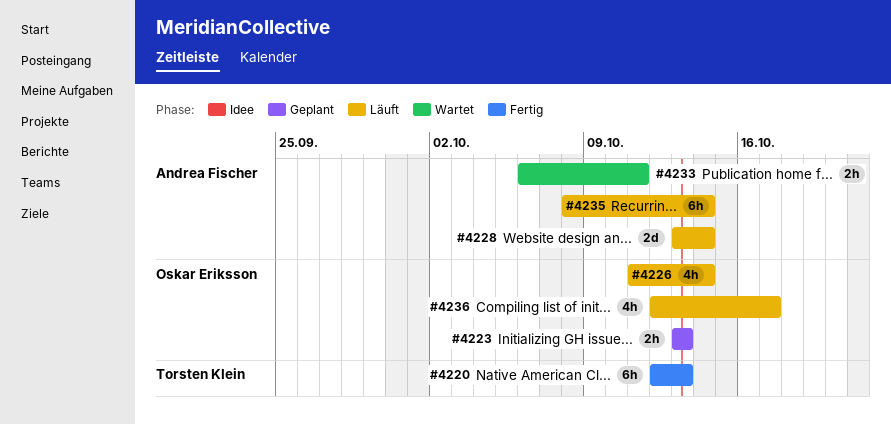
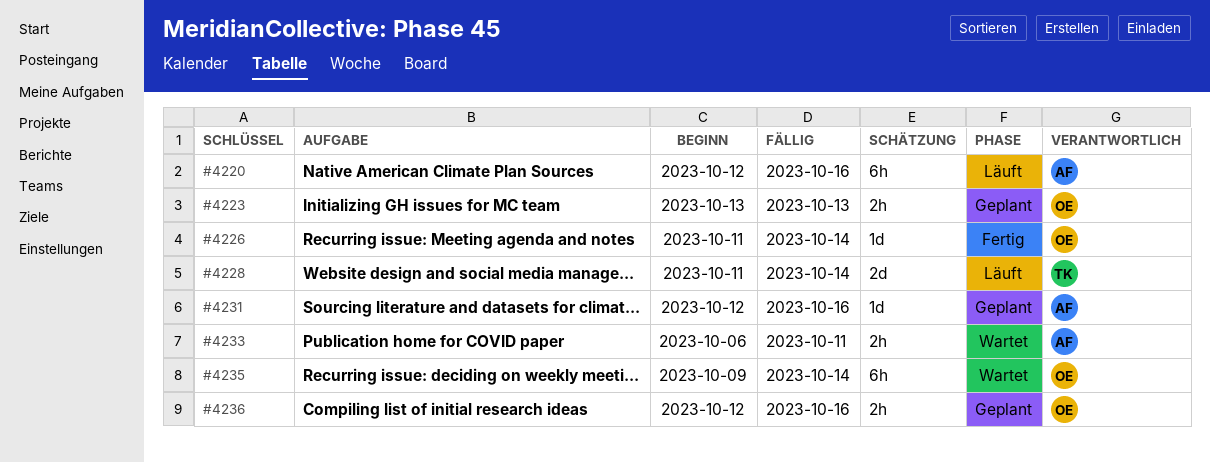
#4220, status: Fertig -> Läuft
#4220, owner: Torsten Klein -> Andrea Fischer
#4220, due: Oct 13 -> Oct 16
#4226, status: Läuft -> Fertig
#4226, estimate: 4h -> 1d
#4228, owner: Andrea Fischer -> Torsten Klein
#4228, start: Oct 13 -> Oct 11
#4231: none -> present
#4235, status: Läuft -> Wartet
#4235, owner: Andrea Fischer -> Oskar Eriksson
#4235, start: Oct 8 -> Oct 9
#4236, status: Läuft -> Geplant
#4236, estimate: 4h -> 2h
#4236, due: Oct 17 -> Oct 16

